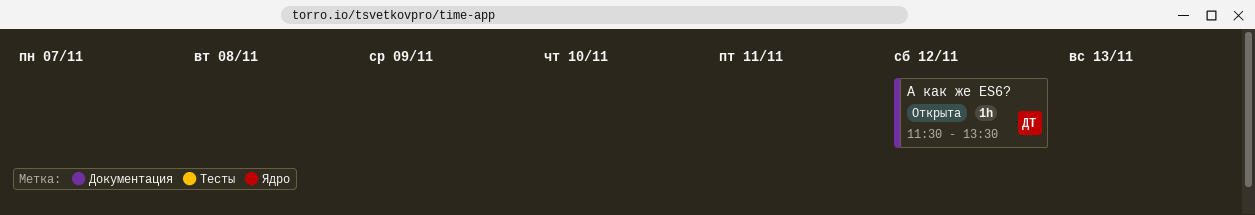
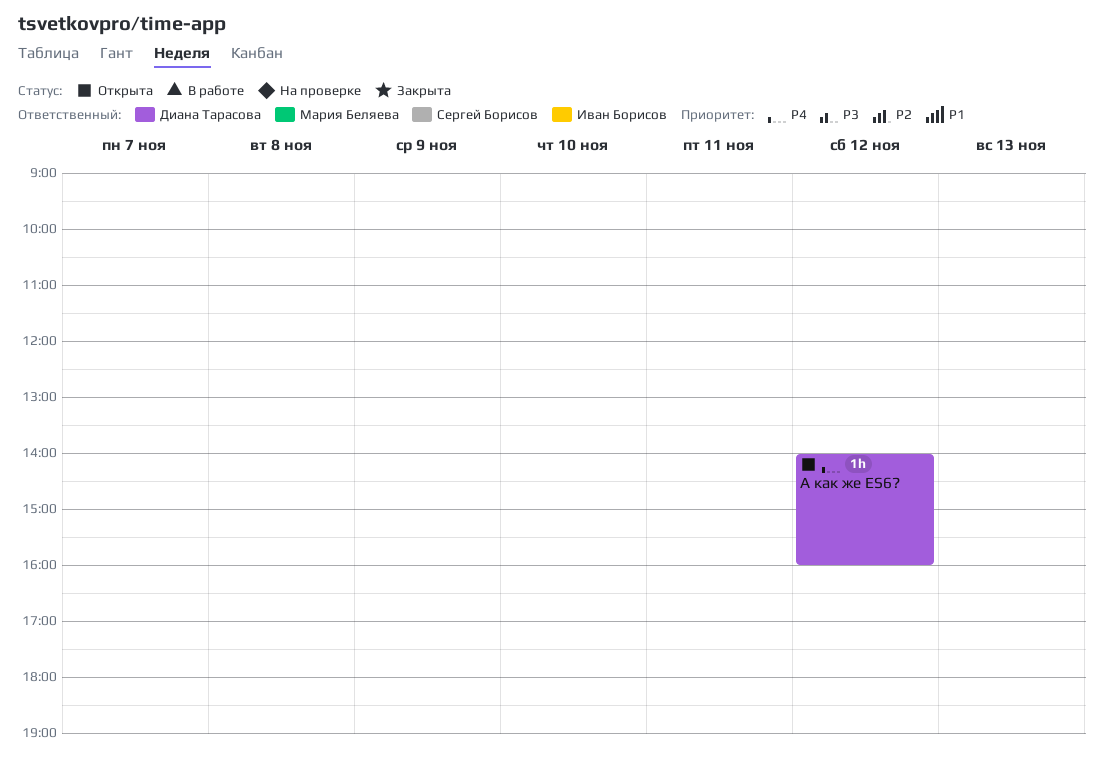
А как же ES6?, begins: 11:30 -> 14:00
А как же ES6?, ends: 13:30 -> 16:00

